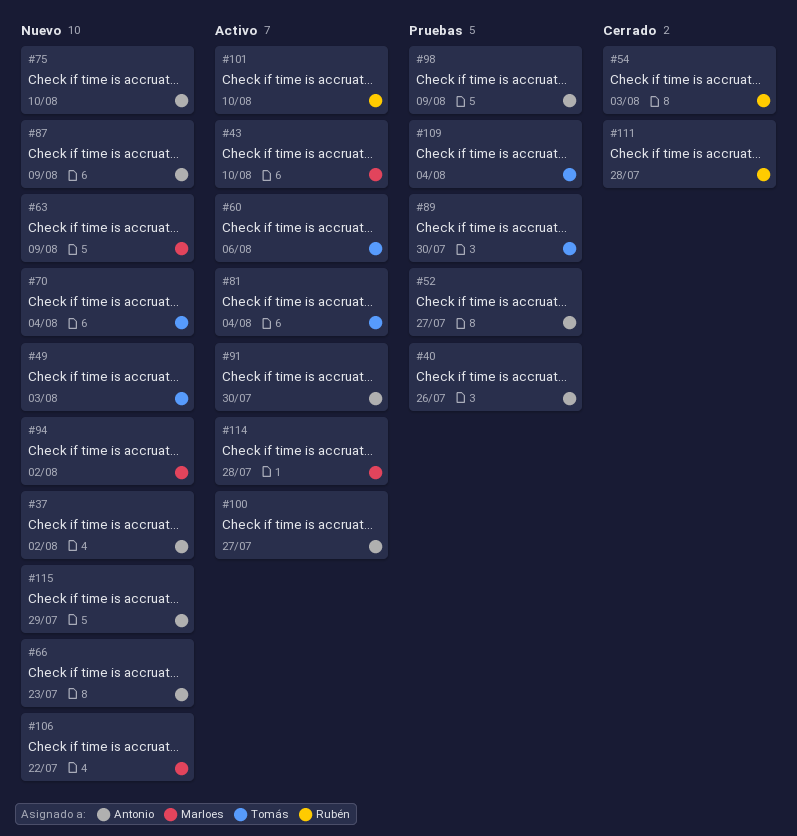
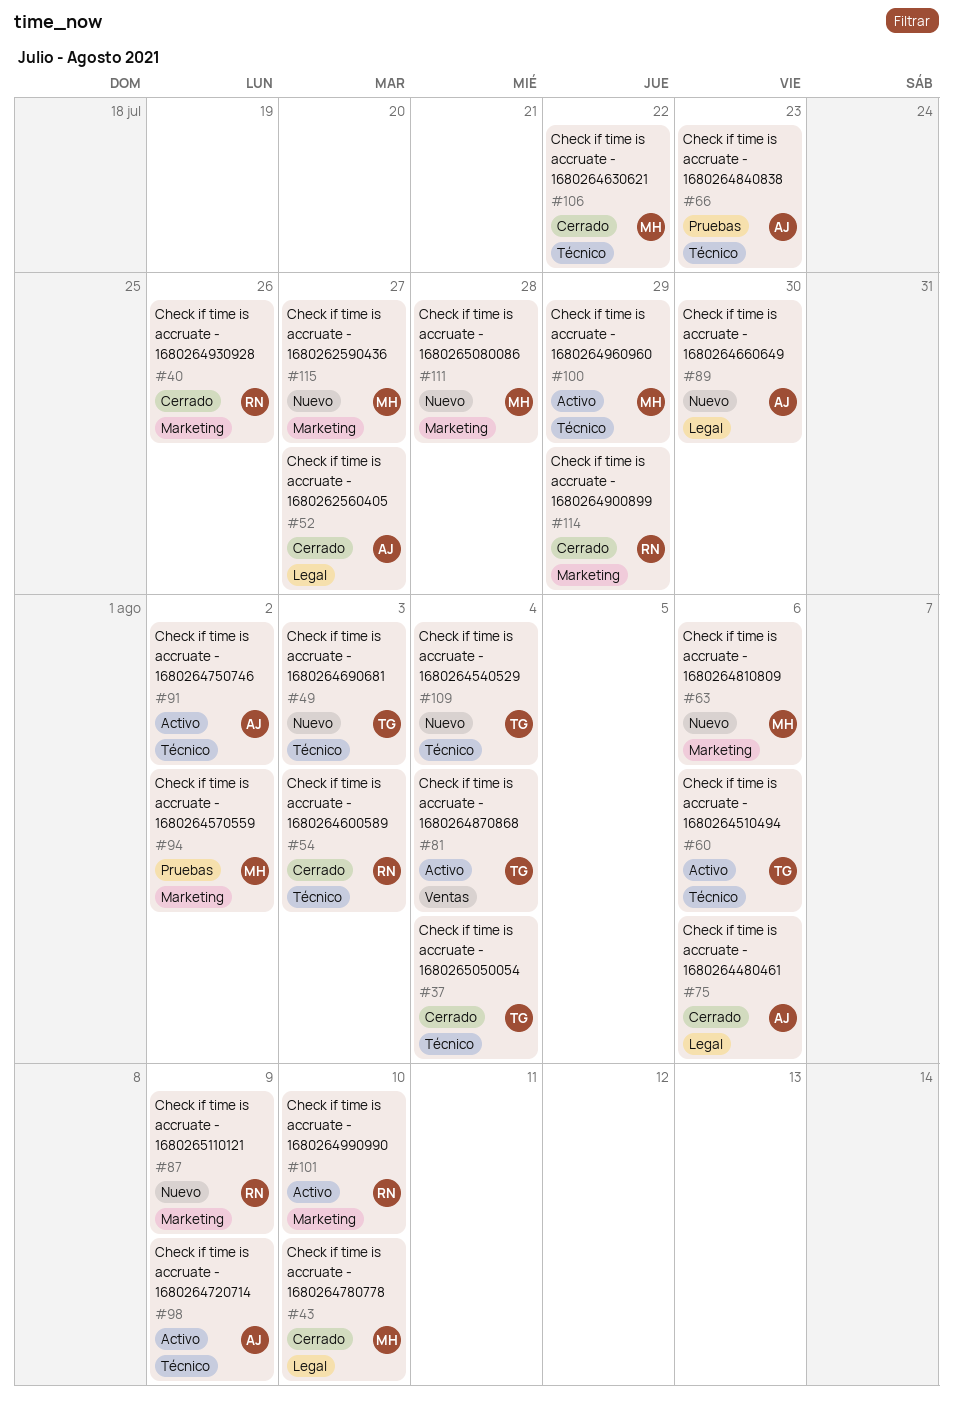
#37, status: Nuevo -> Cerrado
#37, owner: Antonio -> Tomás
#37, due: Aug 2 -> Aug 4
#40, status: Pruebas -> Cerrado
#40, owner: Antonio -> Rubén
#43, status: Activo -> Cerrado
#52, status: Pruebas -> Cerrado
#63, due: Aug 9 -> Aug 6
#66, status: Nuevo -> Pruebas
#70: present -> none
#75, status: Nuevo -> Cerrado
#75, due: Aug 10 -> Aug 6
#87, owner: Antonio -> Rubén
#89, status: Pruebas -> Nuevo
#89, owner: Tomás -> Antonio
#91, due: Jul 30 -> Aug 2
#94, status: Nuevo -> Pruebas
#98, status: Pruebas -> Activo
#100, owner: Antonio -> Marloes
#100, due: Jul 27 -> Jul 29
#106, status: Nuevo -> Cerrado
#109, status: Pruebas -> Nuevo
#111, status: Cerrado -> Nuevo
#111, owner: Rubén -> Marloes
#114, status: Activo -> Cerrado
#114, owner: Marloes -> Rubén
#114, due: Jul 28 -> Jul 29
#115, owner: Antonio -> Marloes
#115, due: Jul 29 -> Jul 27

